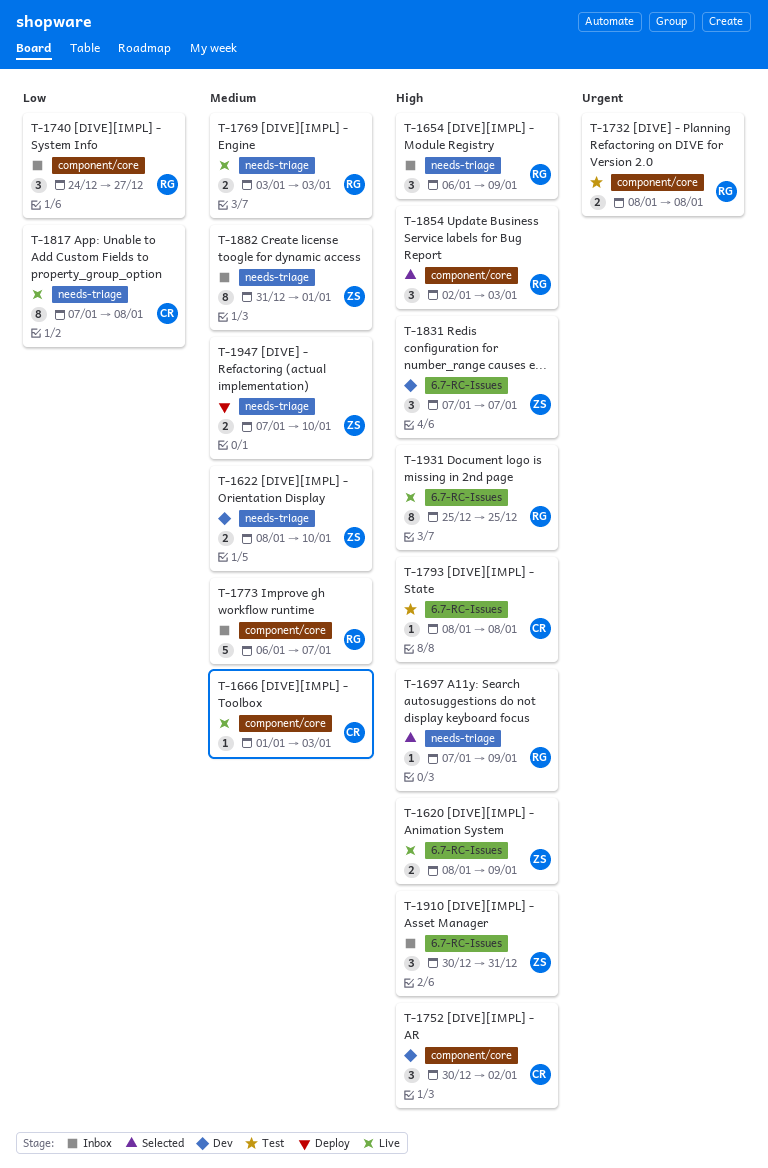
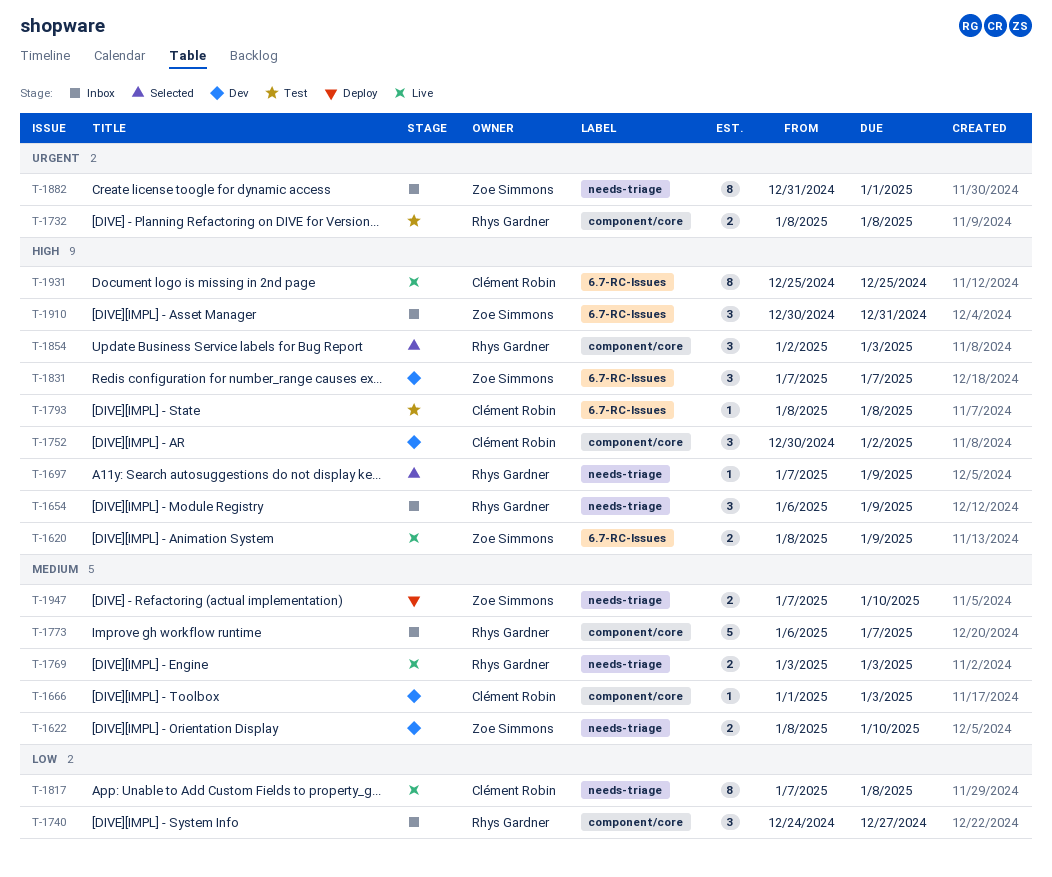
T-1666, status: Live -> Dev
T-1882, priority: Medium -> Urgent
T-1931, owner: Rhys Gardner -> Clément Robin

